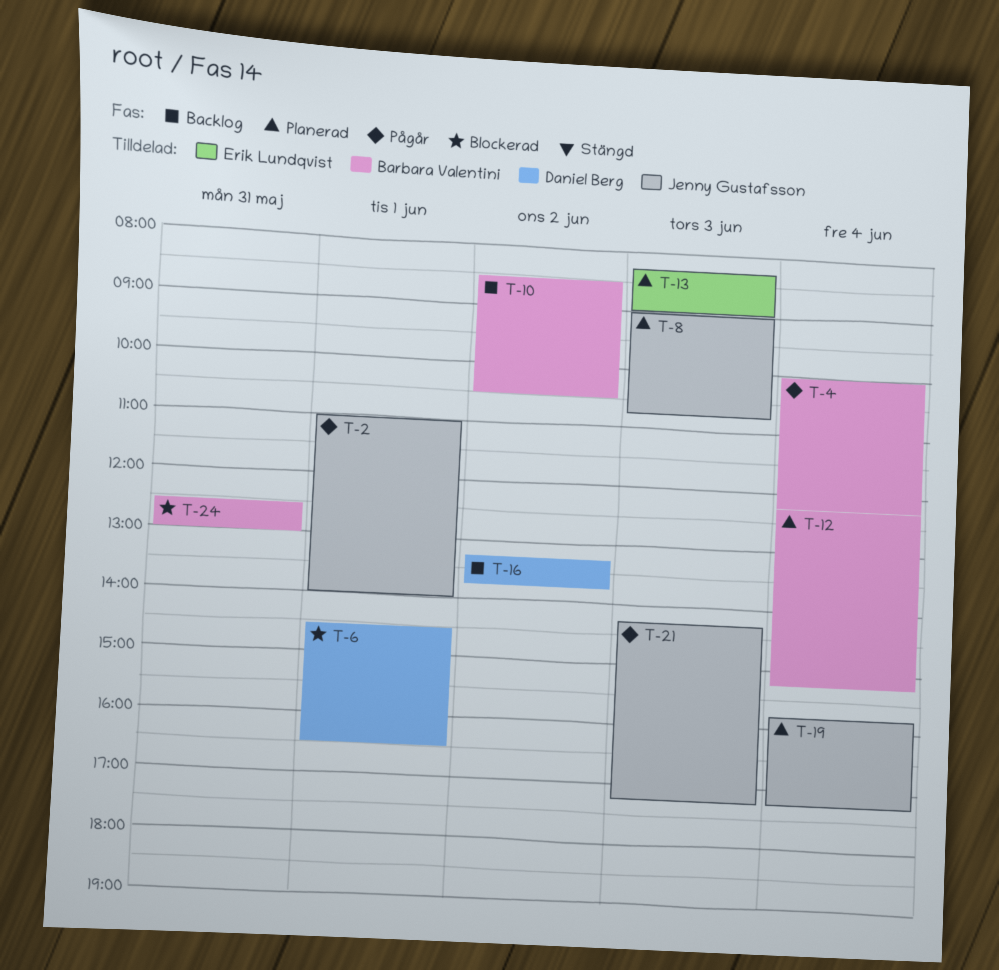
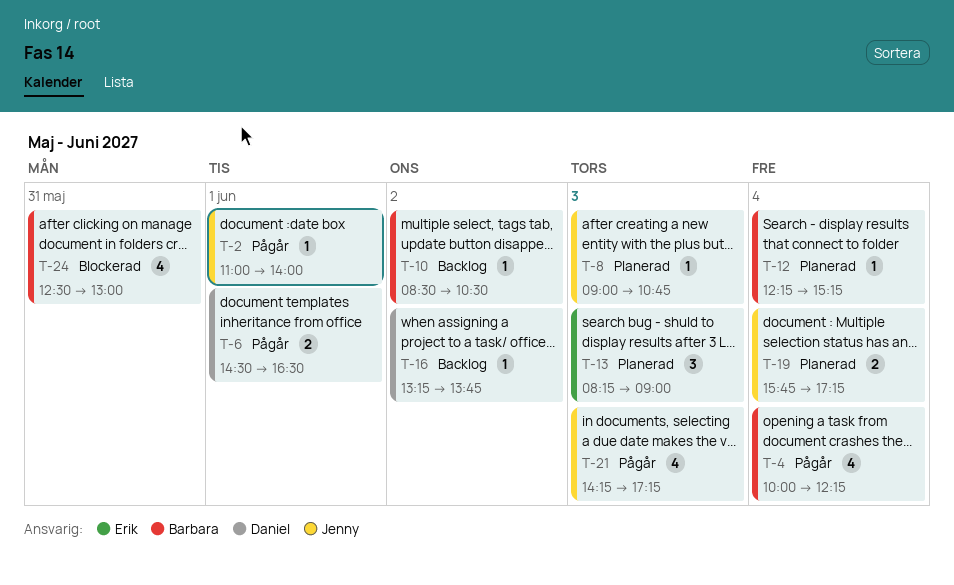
T-6, status: Blockerad -> Pågår

